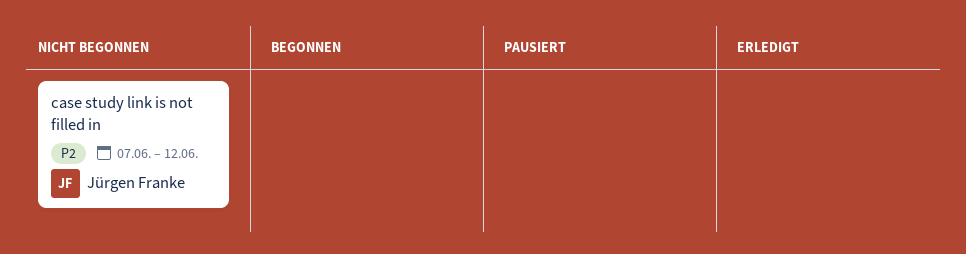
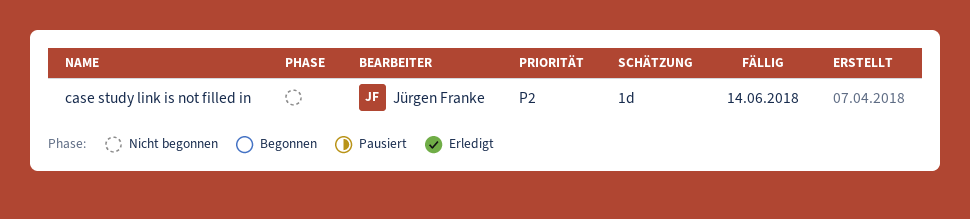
case study link is not filled in, due: Jun 12 -> Jun 14

